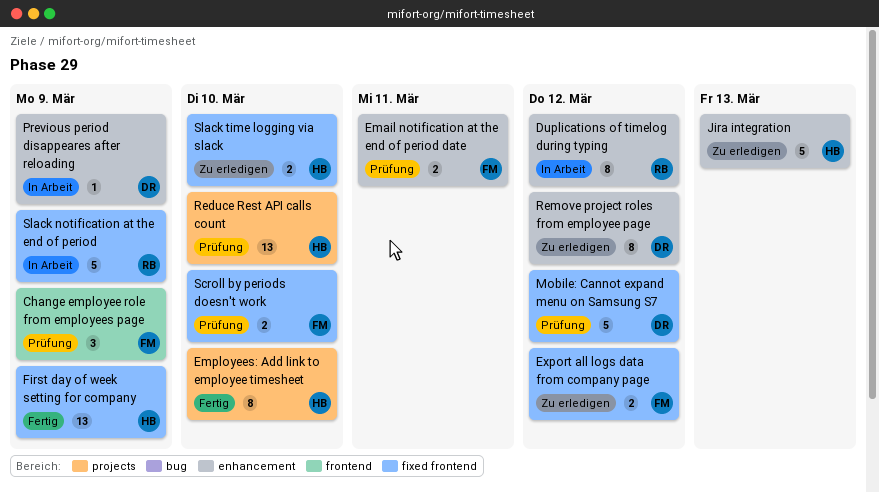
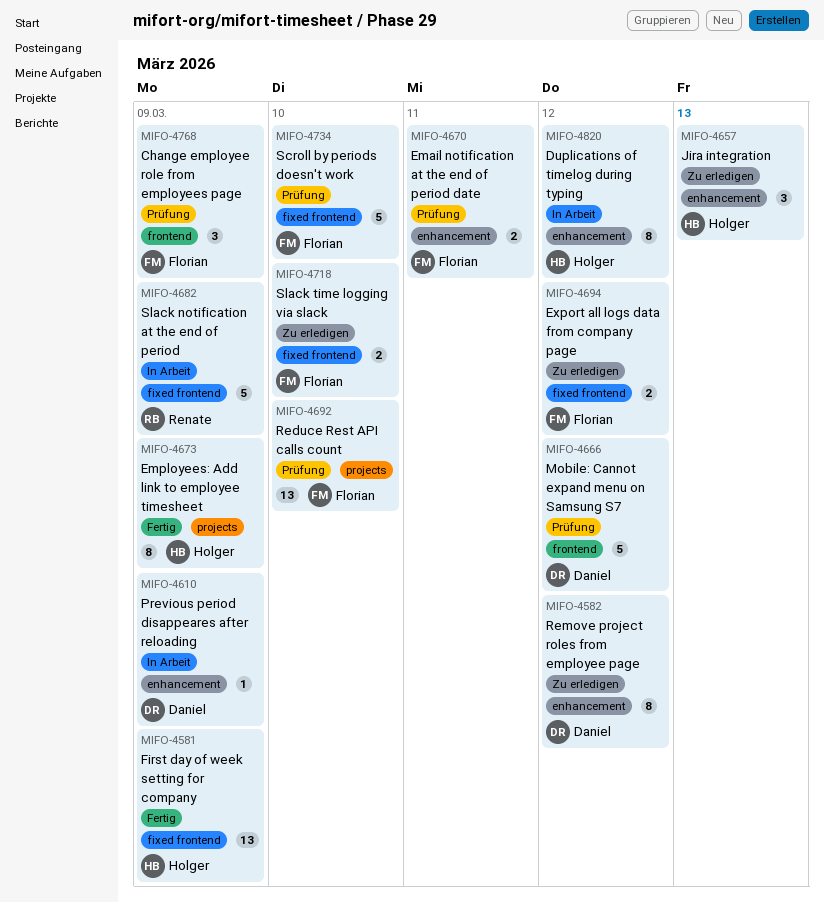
Duplications of timelog during typing, owner: Renate -> Holger
Employees: Add link to employee timesheet, due: Mar 10 -> Mar 9
Jira integration, estimate: 5 -> 3
Mobile: Cannot expand menu on Samsung S7, label: fixed frontend -> frontend
Reduce Rest API calls count, owner: Holger -> Florian
Scroll by periods doesn't work, estimate: 2 -> 5
Slack time logging via slack, owner: Holger -> Florian

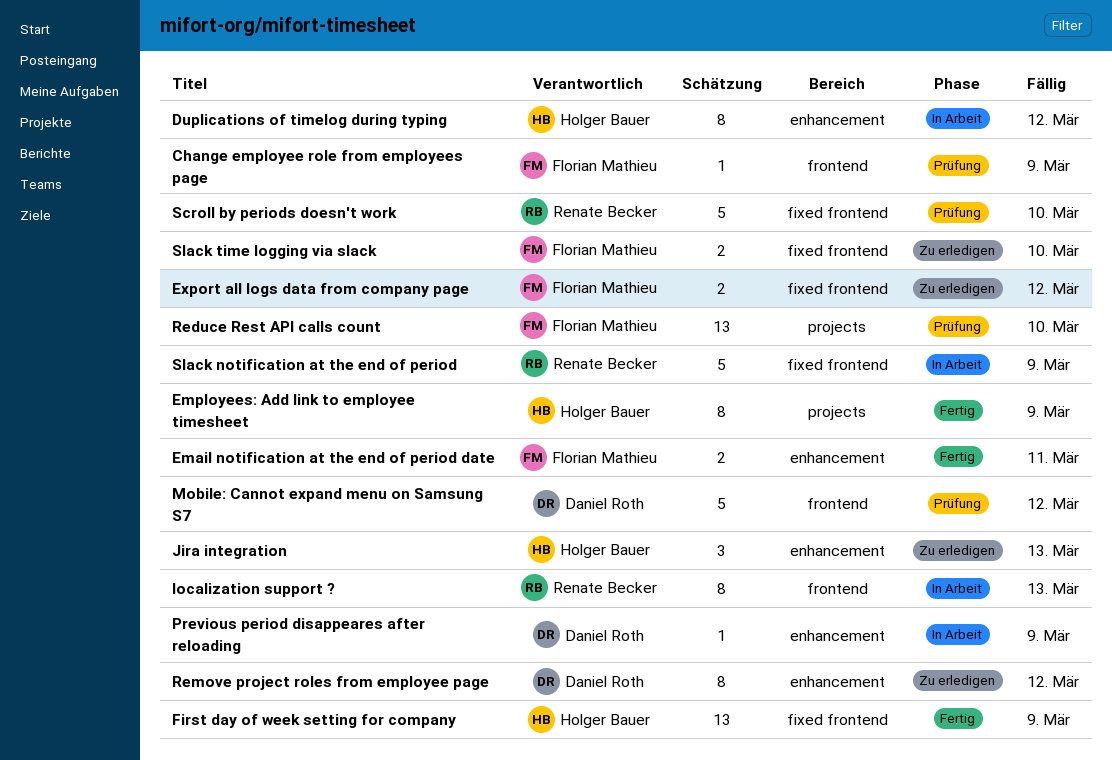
Change employee role from employees page, estimate: 3 -> 1
Email notification at the end of period date, status: Prüfung -> Fertig
localization support ?: none -> present
Scroll by periods doesn't work, owner: Florian Mathieu -> Renate Becker

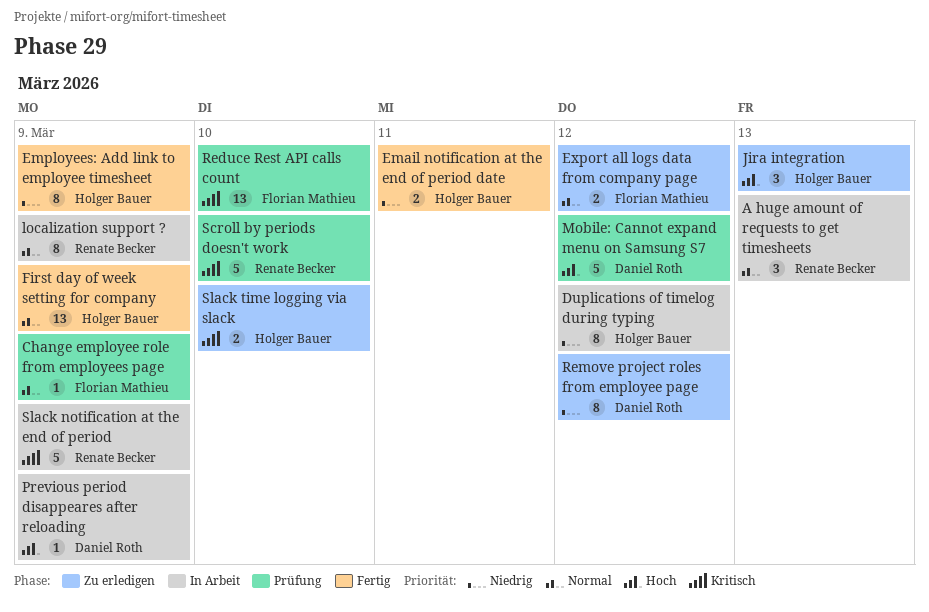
A huge amount of requests to get timesheets: none -> present
Email notification at the end of period date, owner: Florian Mathieu -> Holger Bauer
localization support ?, due: Mar 13 -> Mar 9
Slack time logging via slack, owner: Florian Mathieu -> Holger Bauer

